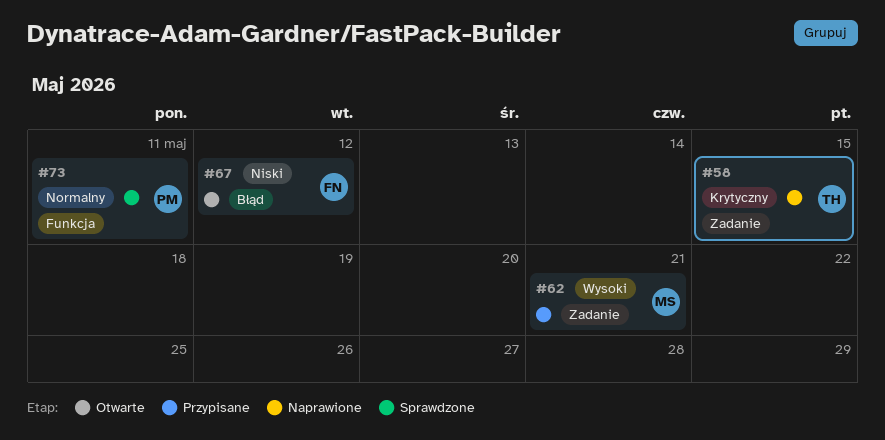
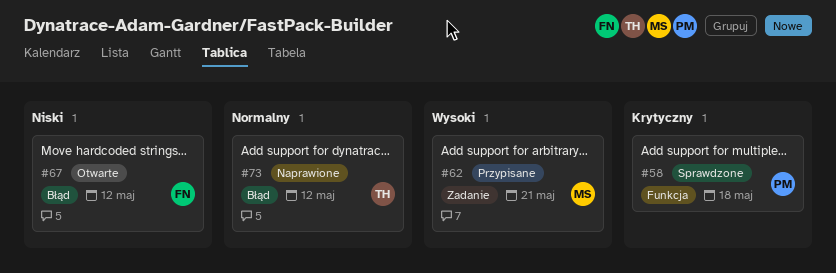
#58, status: Naprawione -> Sprawdzone
#58, owner: TH -> PM
#58, label: Zadanie -> Funkcja
#58, due: May 15 -> May 18
#73, status: Sprawdzone -> Naprawione
#73, owner: PM -> TH
#73, label: Funkcja -> Błąd
#73, due: May 11 -> May 12

